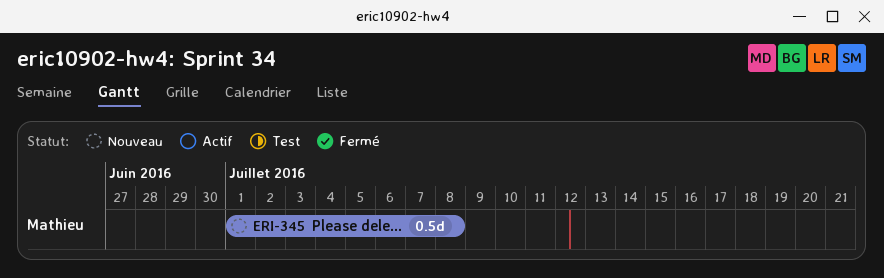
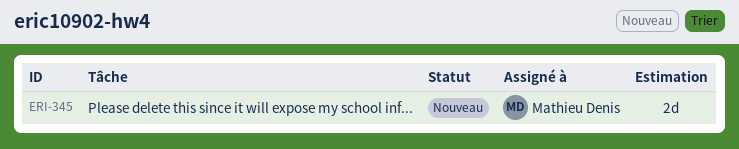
ERI-345, estimate: 0.5d -> 2d

